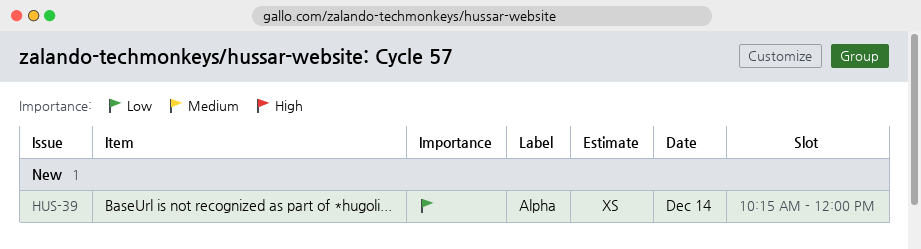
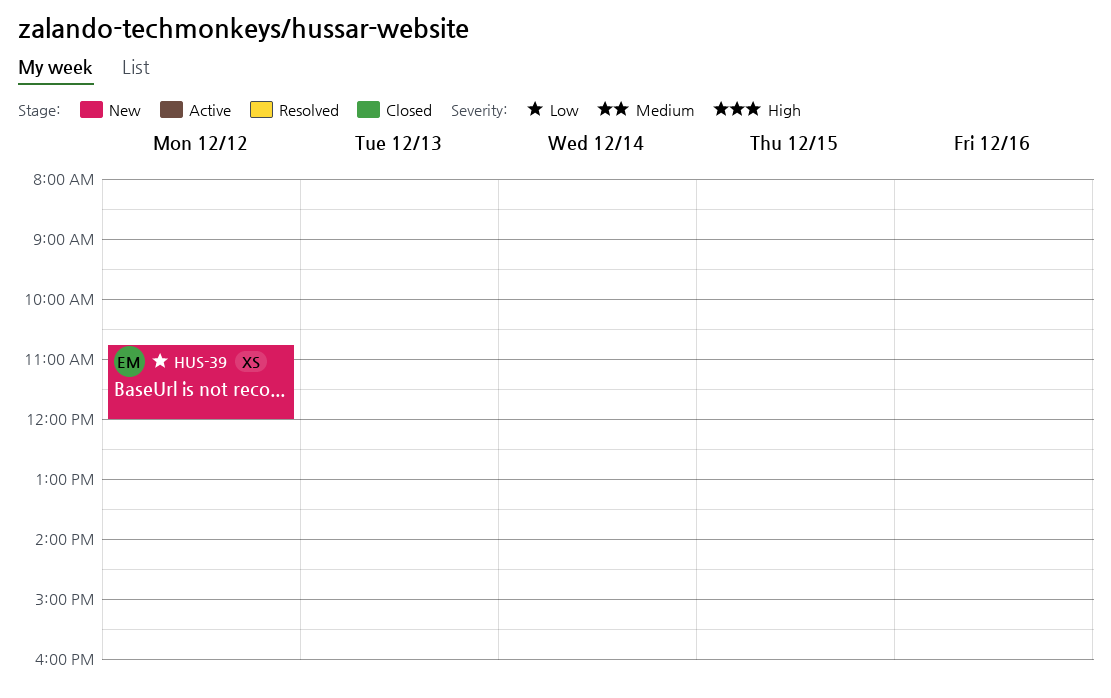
HUS-39, day: Dec 14 -> Dec 12
HUS-39, begins: 10:15 -> 10:45

